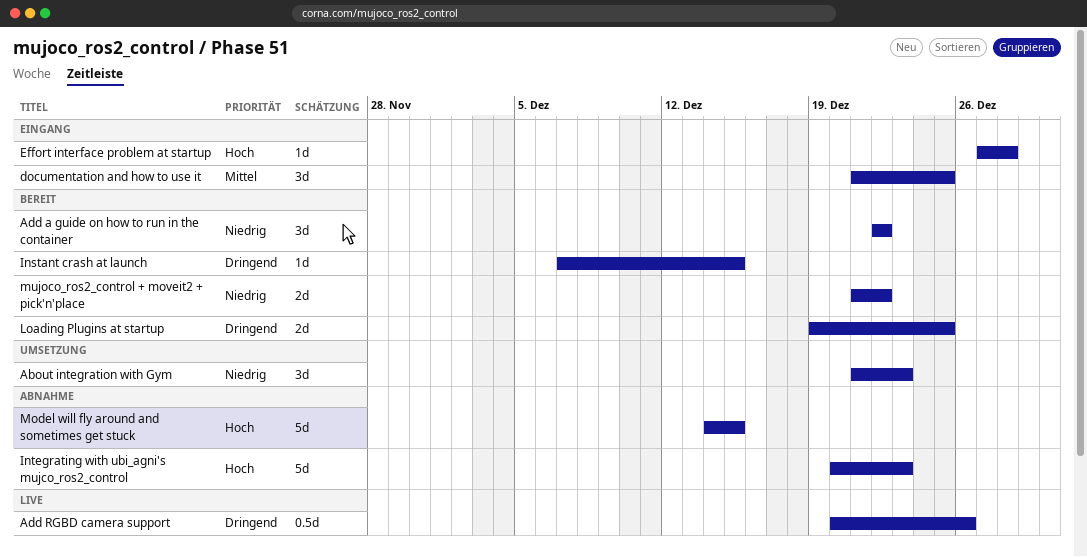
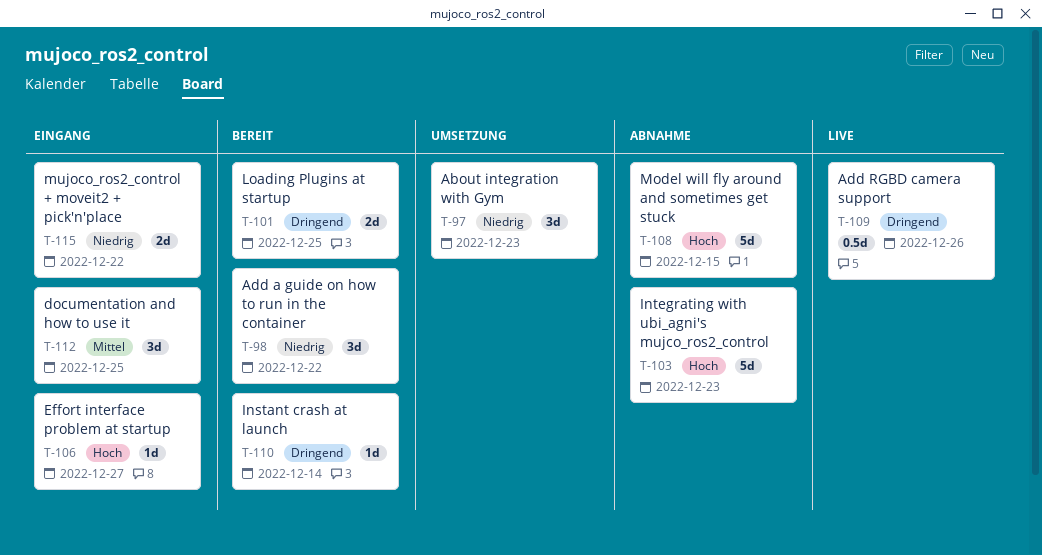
Effort interface problem at startup, due: Dec 28 -> Dec 27
Instant crash at launch, due: Dec 15 -> Dec 14
mujoco_ros2_control + moveit2 + pick'n'place, status: Bereit -> Eingang

